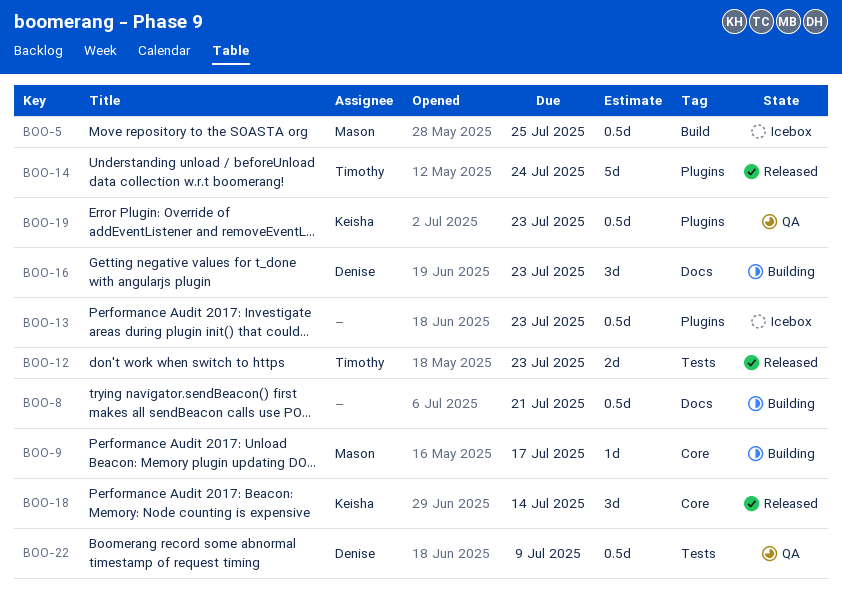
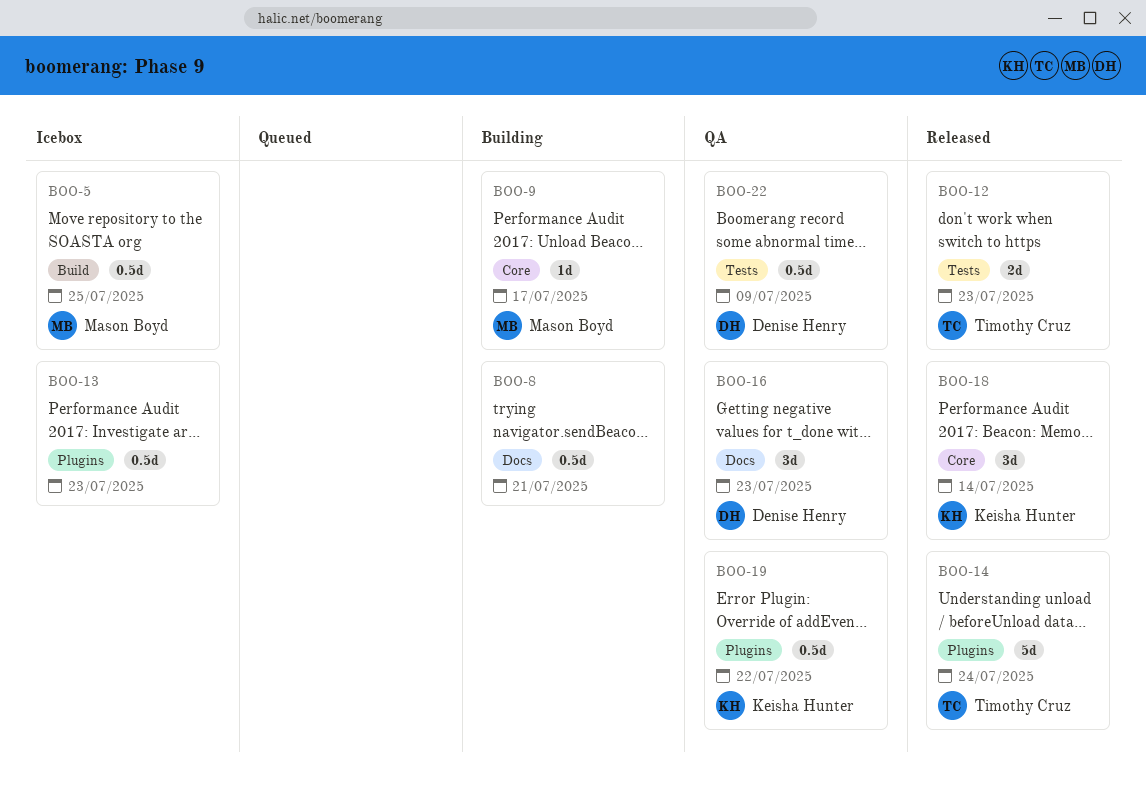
BOO-16, status: Building -> QA
BOO-19, due: Jul 23 -> Jul 22

